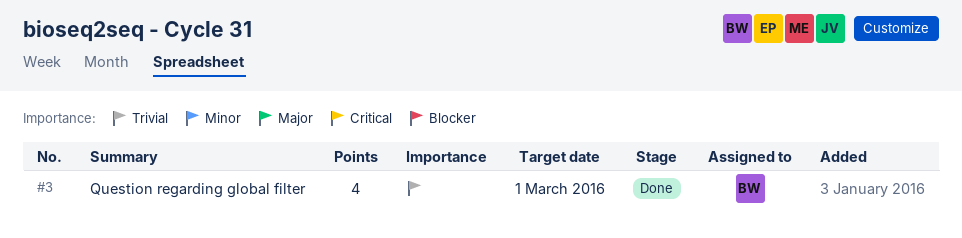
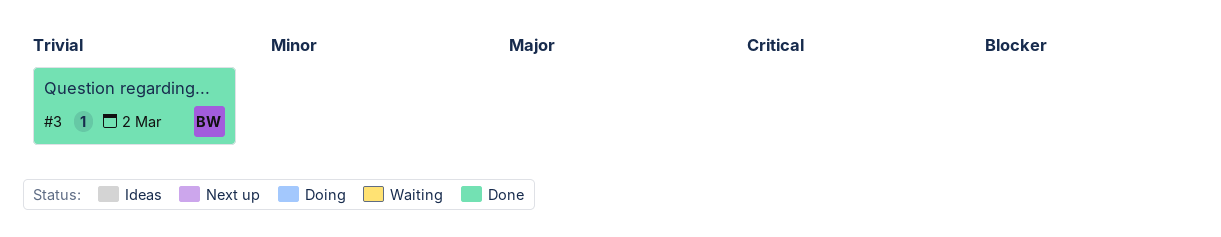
#3, estimate: 4 -> 1
#3, due: Mar 1 -> Mar 2

